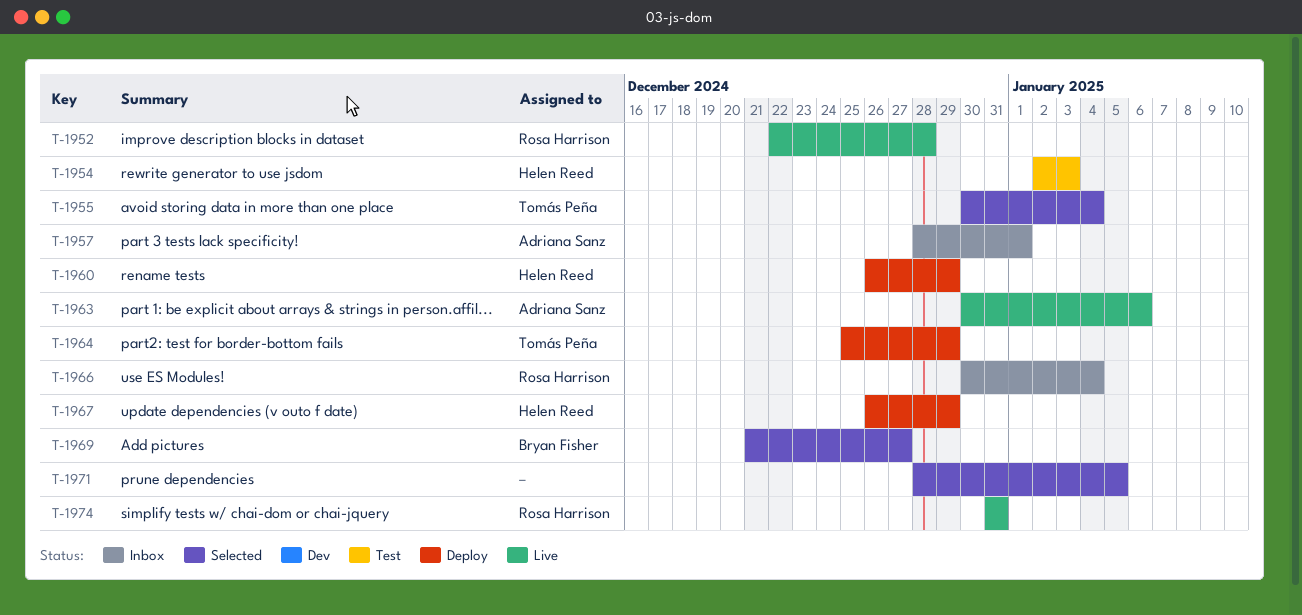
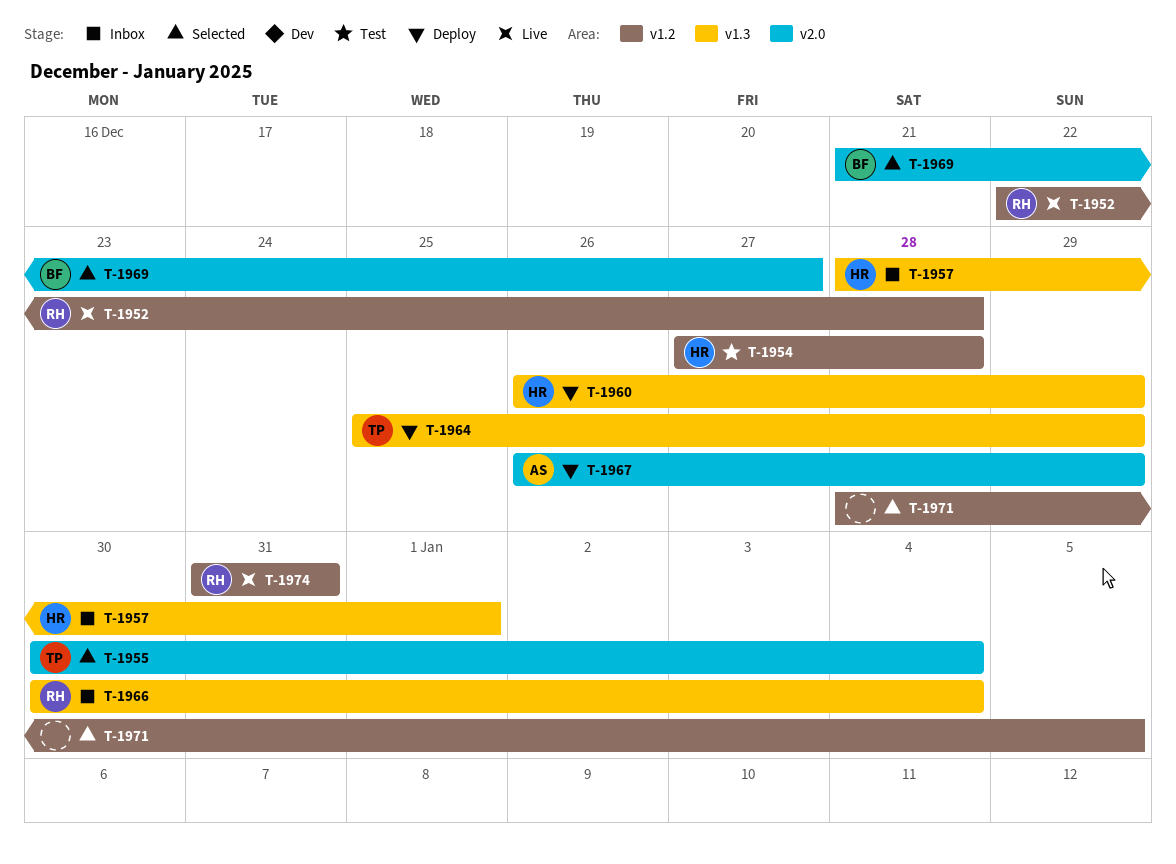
T-1954, start: Jan 2 -> Dec 27
T-1954, due: Jan 3 -> Dec 28
T-1957, owner: Adriana Sanz -> Helen Reed
T-1963: present -> none
T-1967, owner: Helen Reed -> Adriana Sanz

